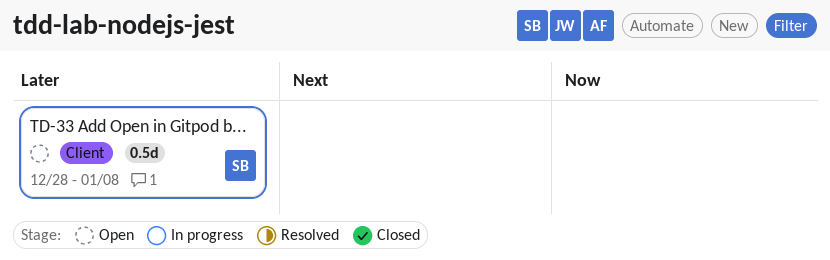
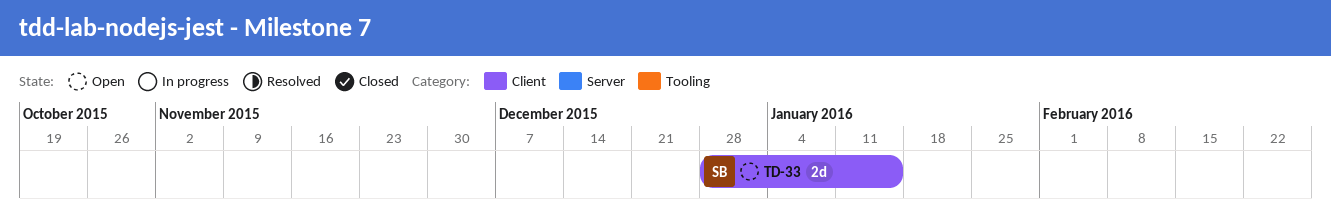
TD-33, estimate: 0.5d -> 2d
TD-33, due: Jan 8 -> Jan 15

